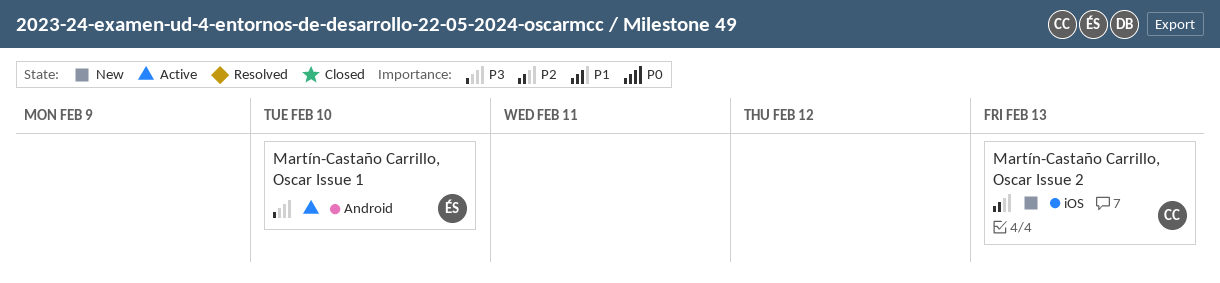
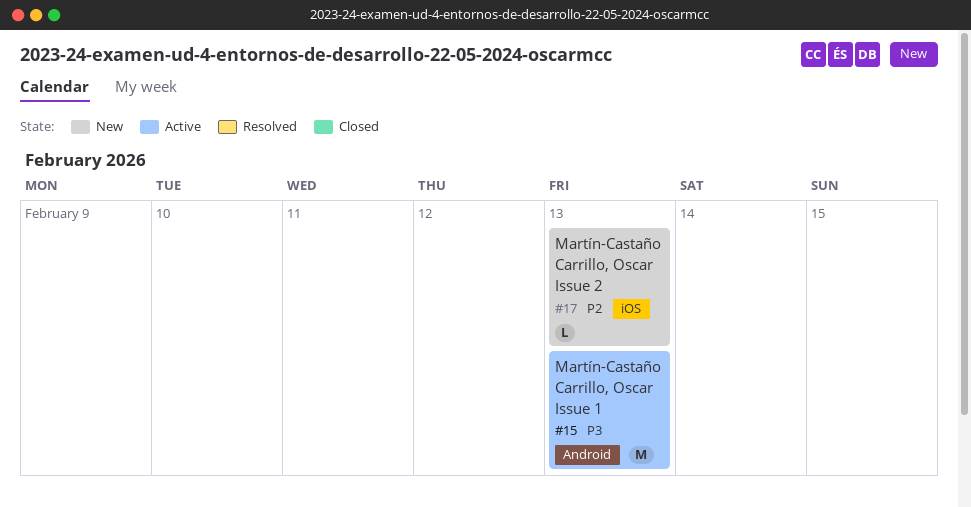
Martín-Castaño Carrillo, Oscar Issue 1, due: Feb 10 -> Feb 13

